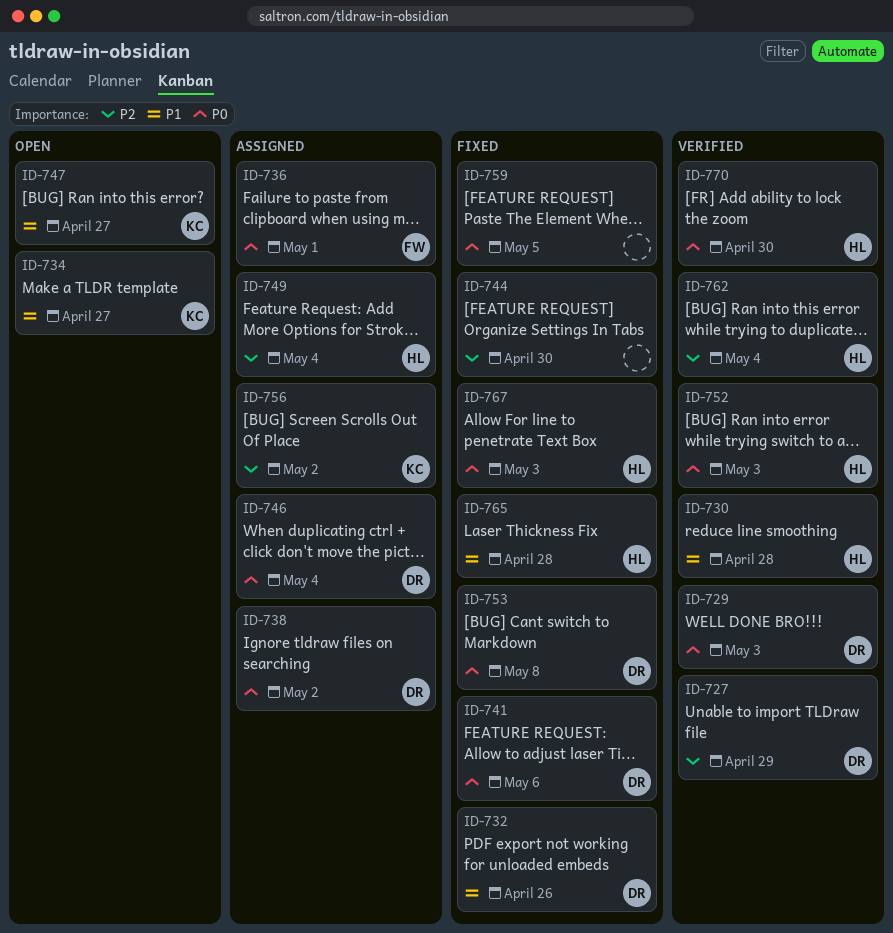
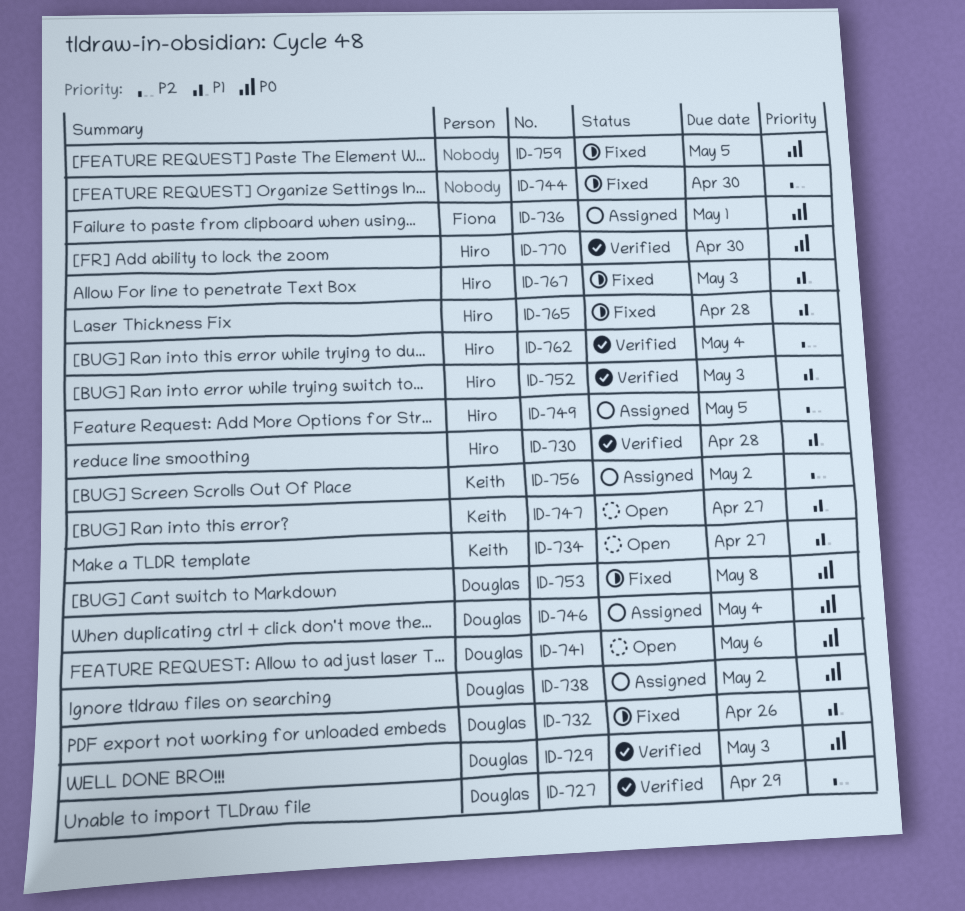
ID-741, status: Fixed -> Open
ID-749, due: May 4 -> May 5
ID-752, priority: P0 -> P1
ID-767, priority: P0 -> P1

